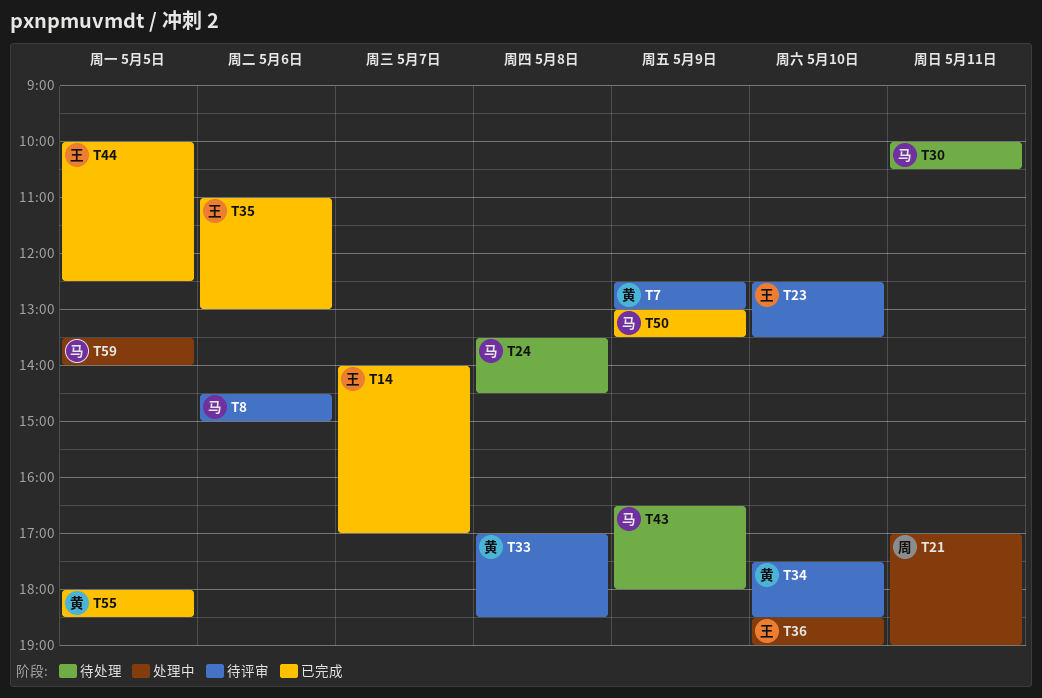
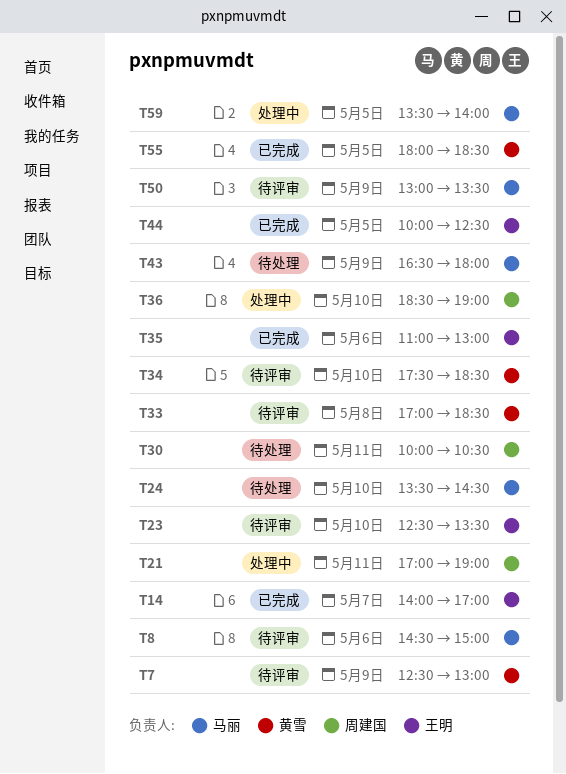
T24, day: May 8 -> May 10
T30, owner: 马丽 -> 周建国
T36, owner: 王明 -> 周建国
T50, status: 已完成 -> 待评审

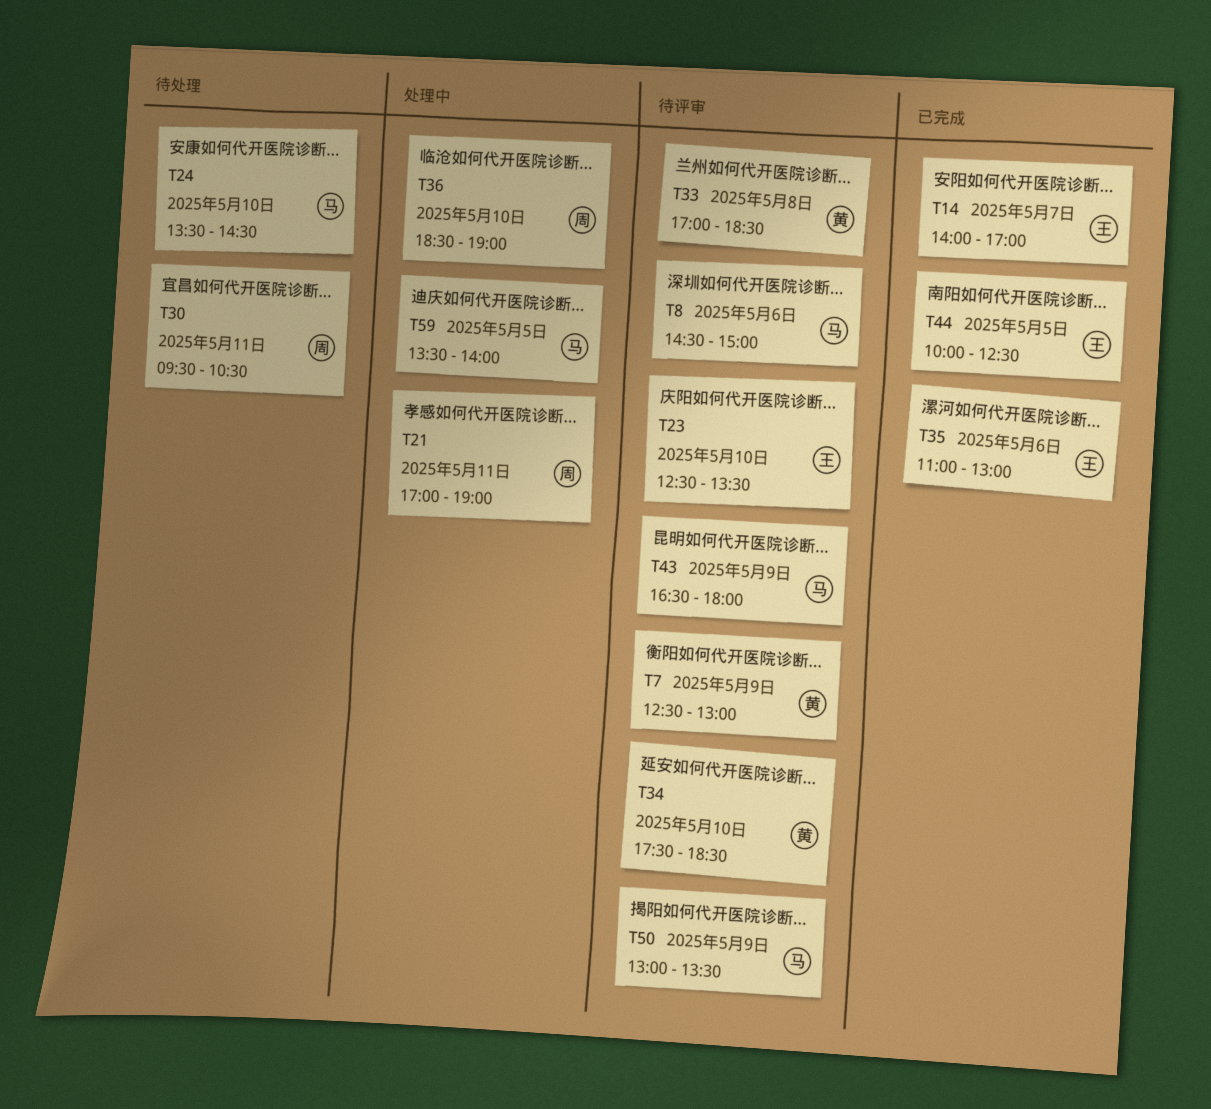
T30, begins: 10:00 -> 09:30
T43, status: 待处理 -> 待评审
T55: present -> none

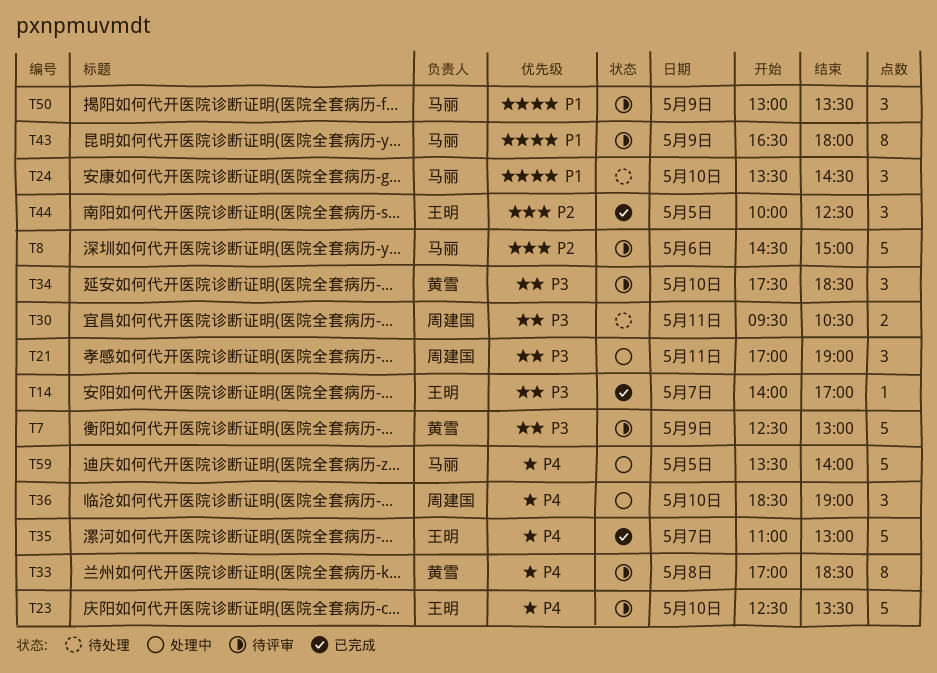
T35, day: May 6 -> May 7

